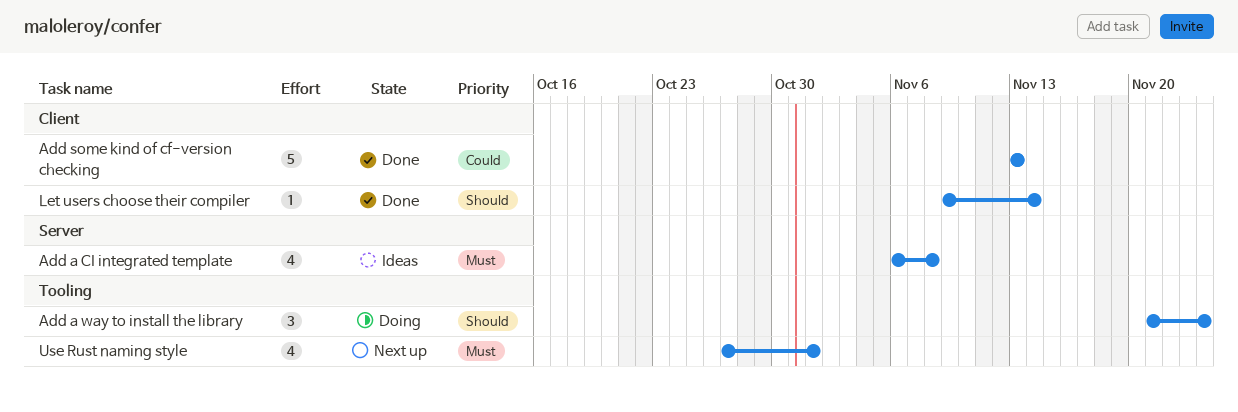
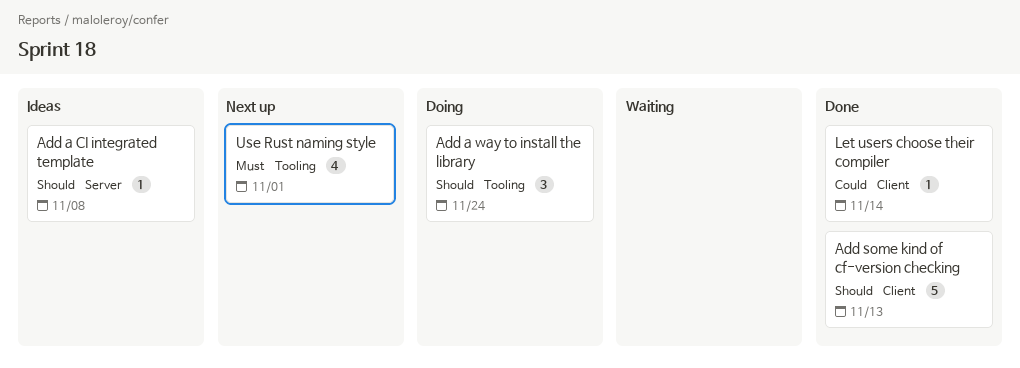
Add a CI integrated template, priority: Must -> Should
Add a CI integrated template, estimate: 4 -> 1
Add some kind of cf-version checking, priority: Could -> Should
Let users choose their compiler, priority: Should -> Could

